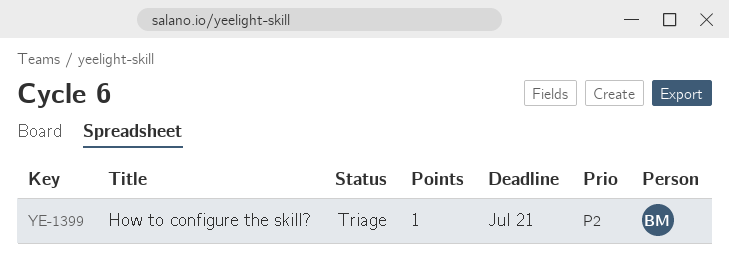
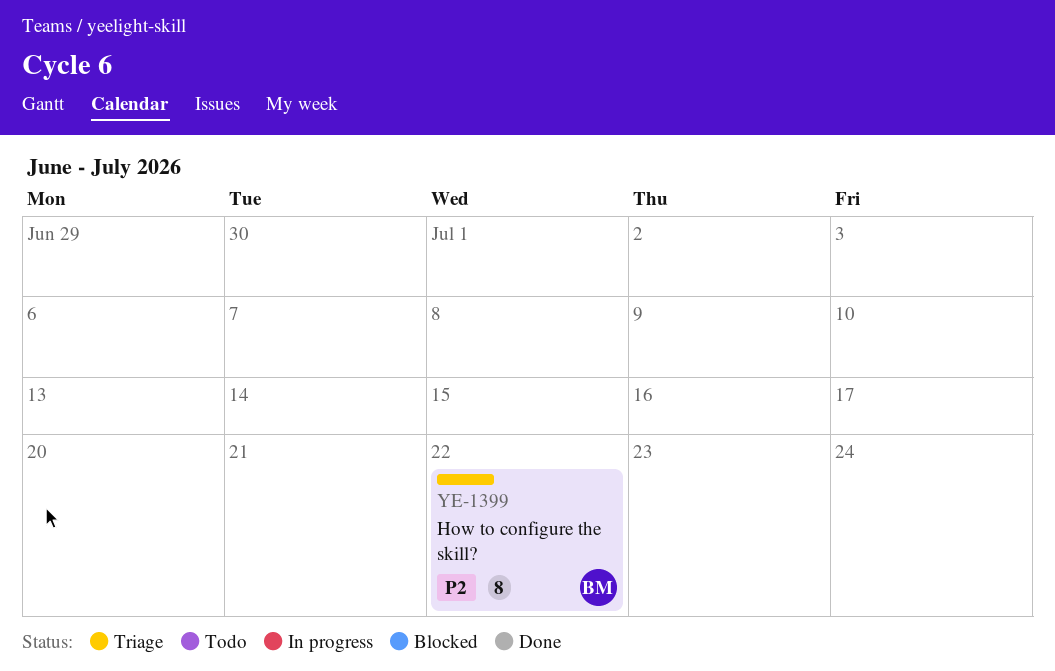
YE-1399, estimate: 1 -> 8
YE-1399, due: Jul 21 -> Jul 22

